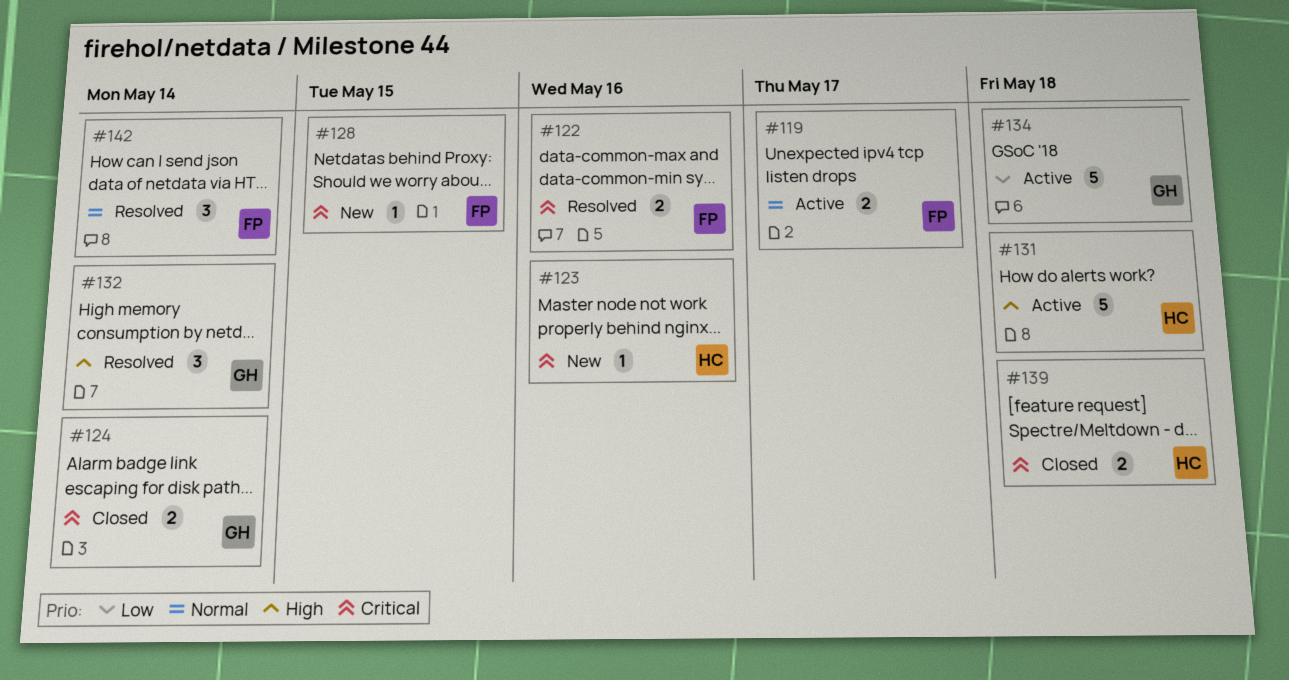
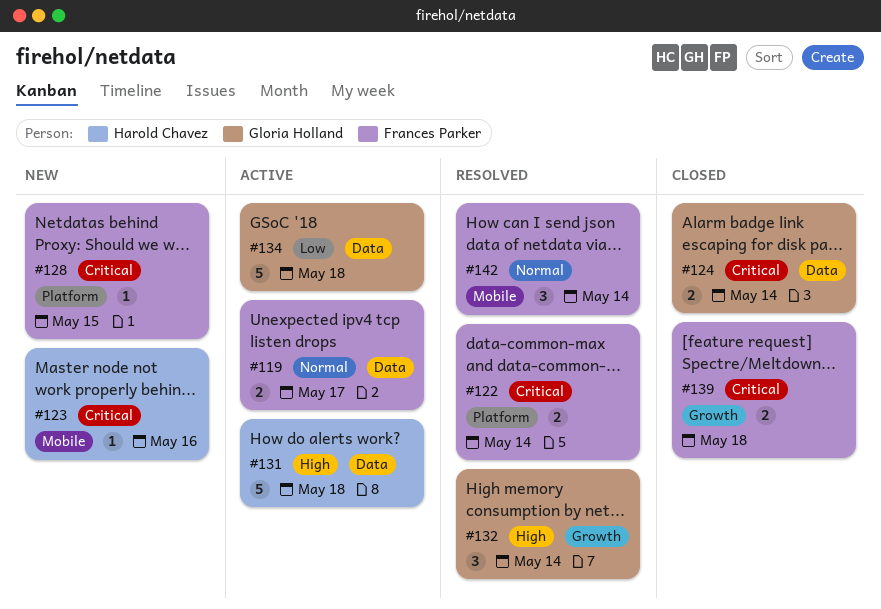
#122, due: May 16 -> May 14
#139, owner: Harold Chavez -> Frances Parker

